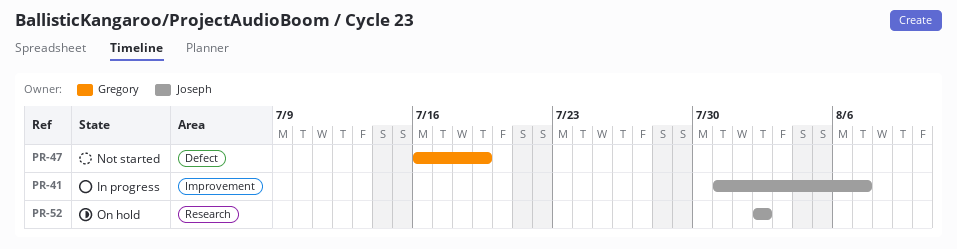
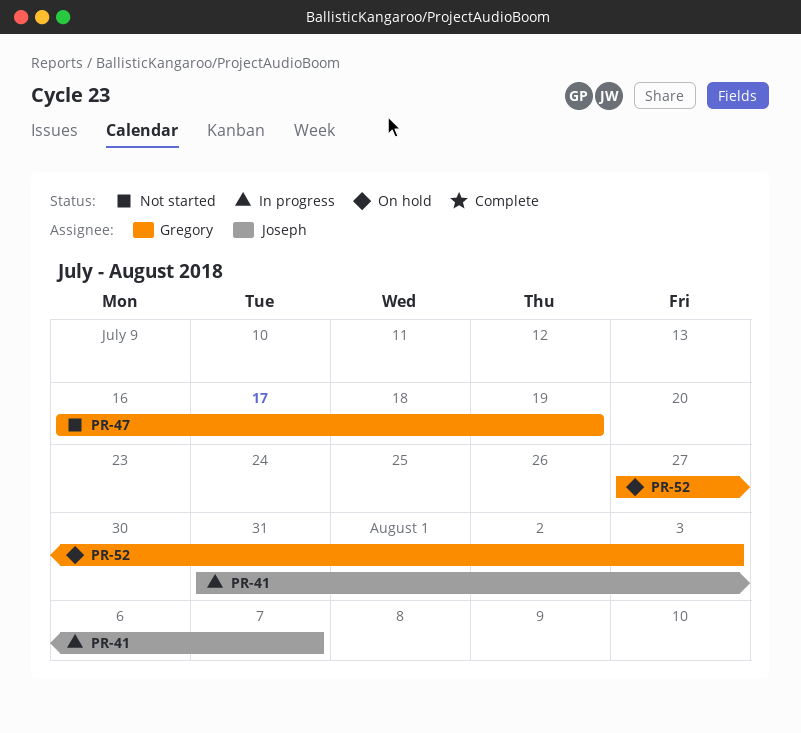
PR-52, owner: Joseph -> Gregory
PR-52, start: Aug 2 -> Jul 27
PR-52, due: Aug 2 -> Aug 3

